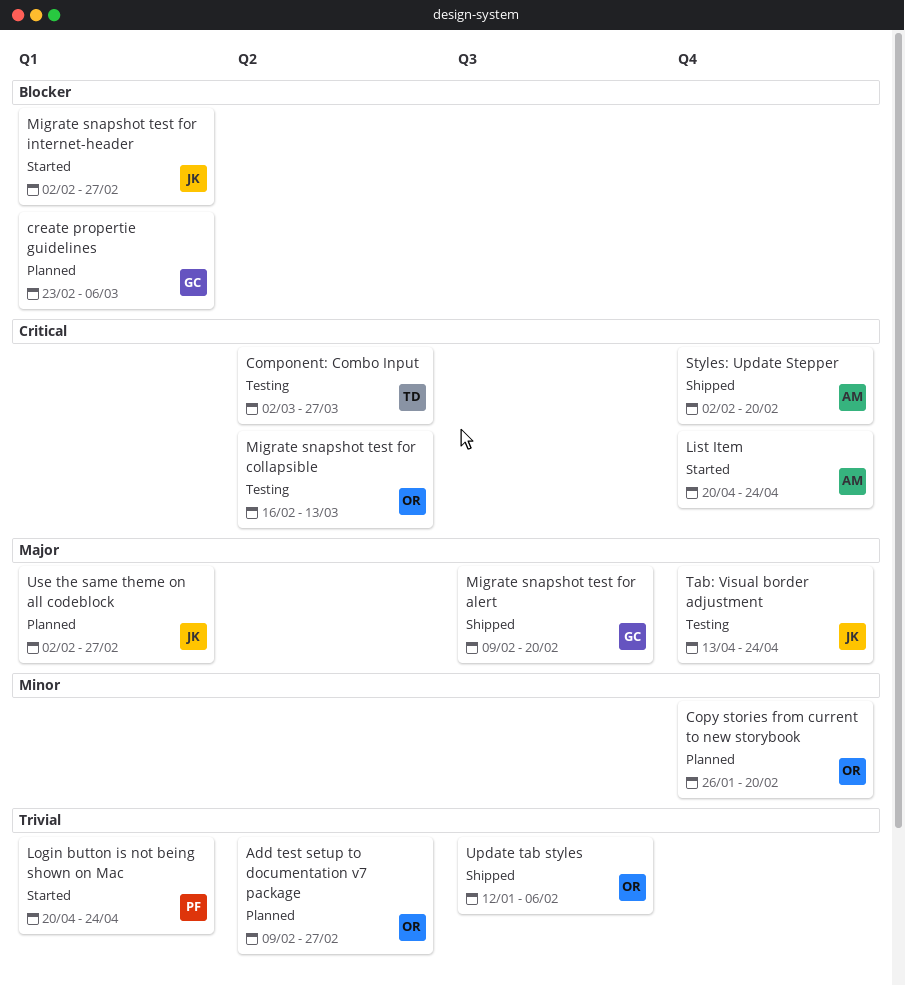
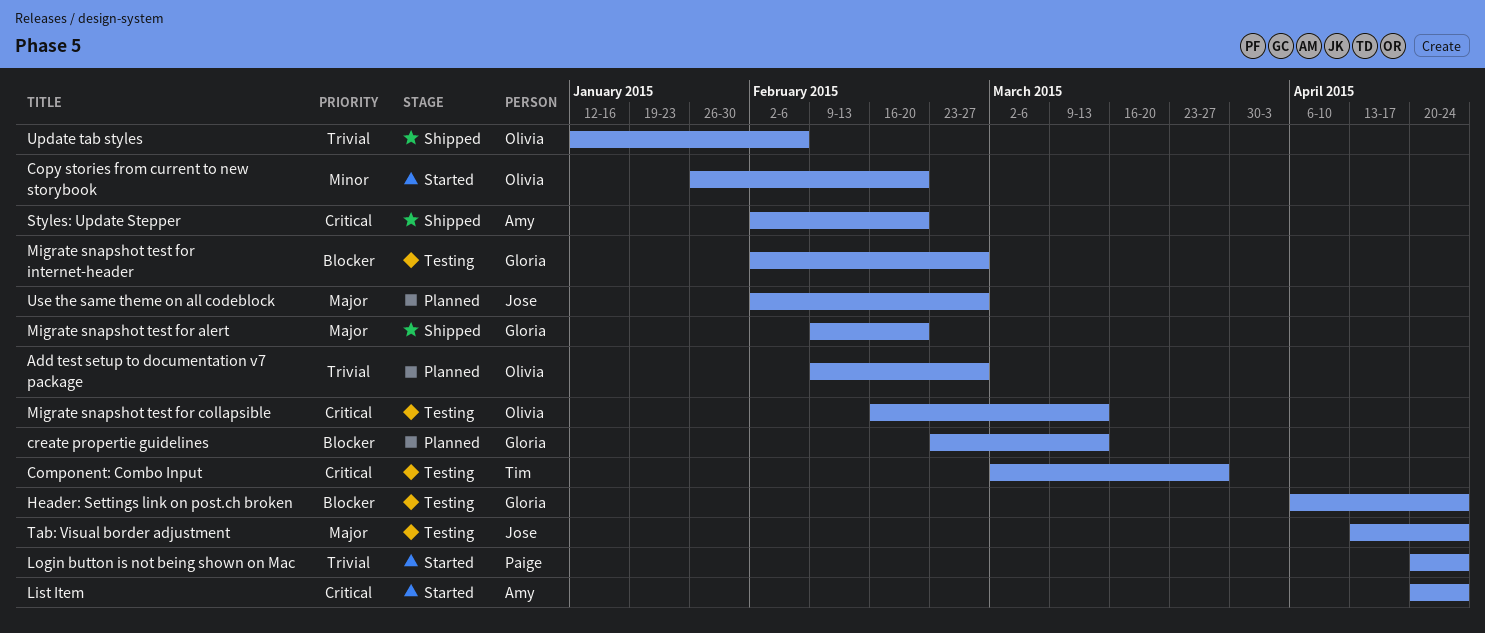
Copy stories from current to new storybook, status: Planned -> Started
create propertie guidelines, due: Mar 6 -> Mar 13
Header: Settings link on post.ch broken: none -> present
Migrate snapshot test for internet-header, status: Started -> Testing
Migrate snapshot test for internet-header, owner: Jose -> Gloria

